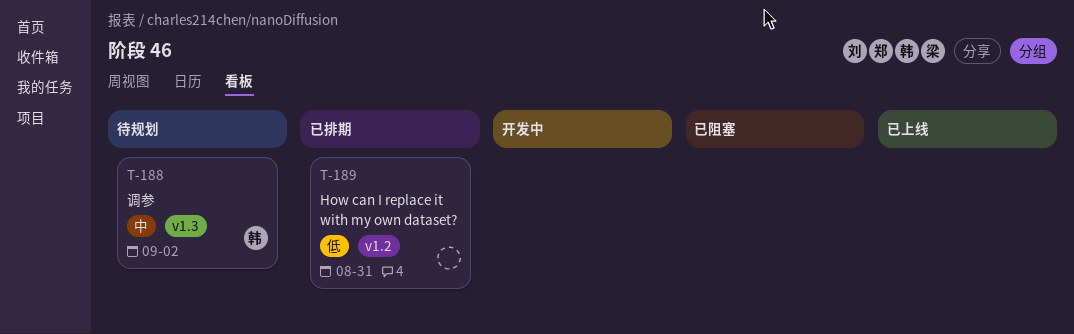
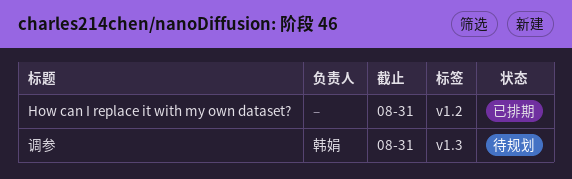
调参, due: Sep 2 -> Aug 31

